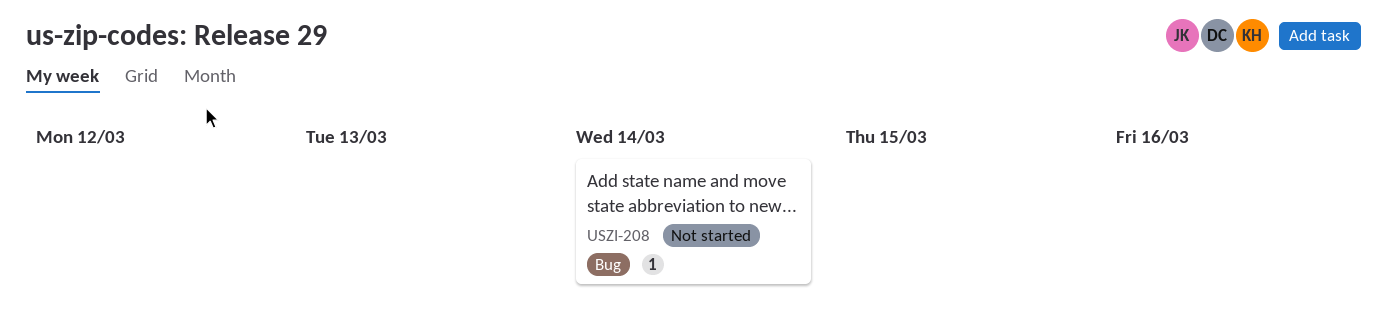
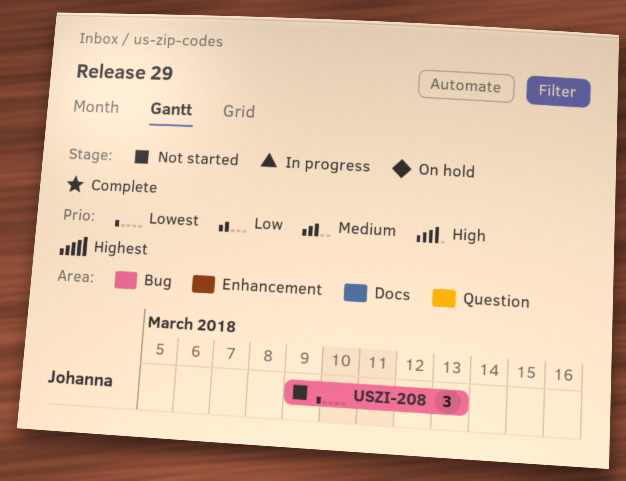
USZI-208, estimate: 1 -> 3
USZI-208, due: Mar 14 -> Mar 13

